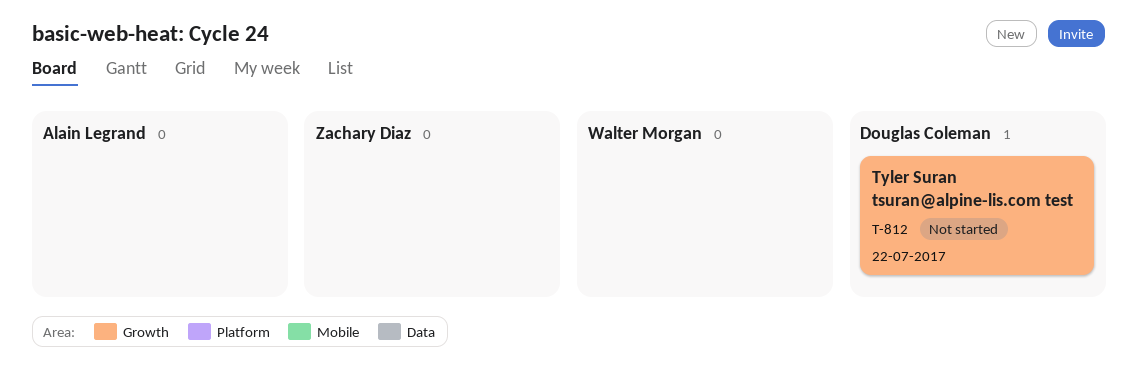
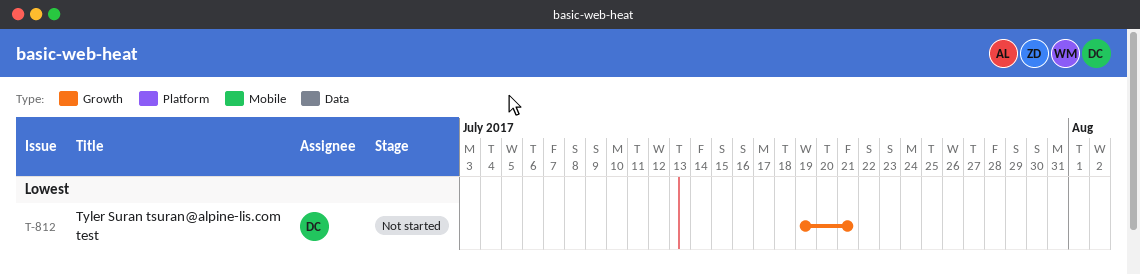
T-812, due: Jul 22 -> Jul 21

